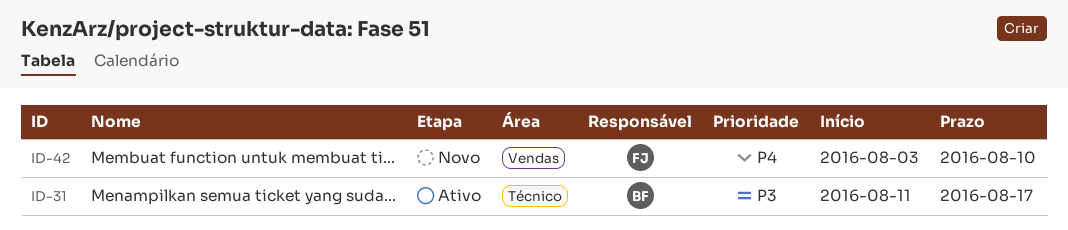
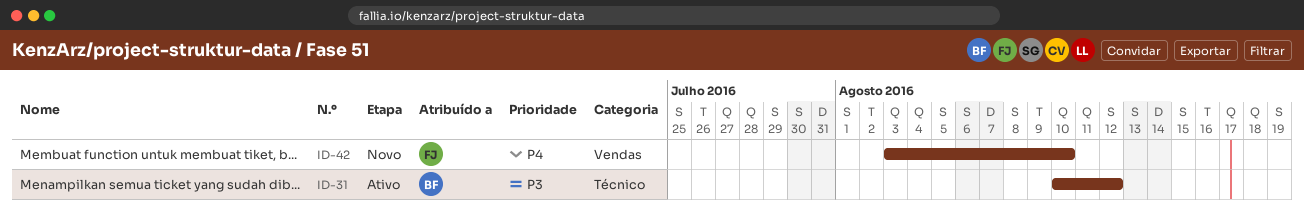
ID-31, start: Aug 11 -> Aug 10
ID-31, due: Aug 17 -> Aug 12

